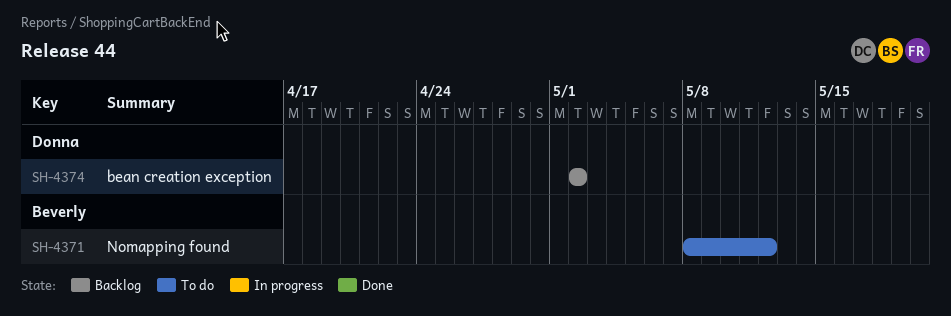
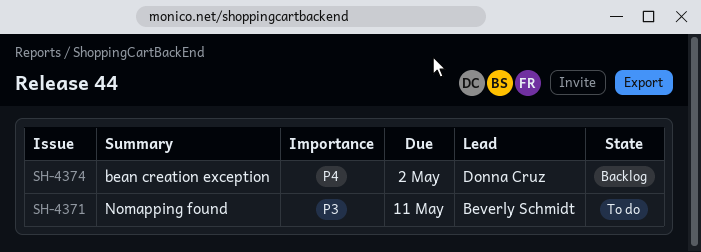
SH-4371, due: May 12 -> May 11

